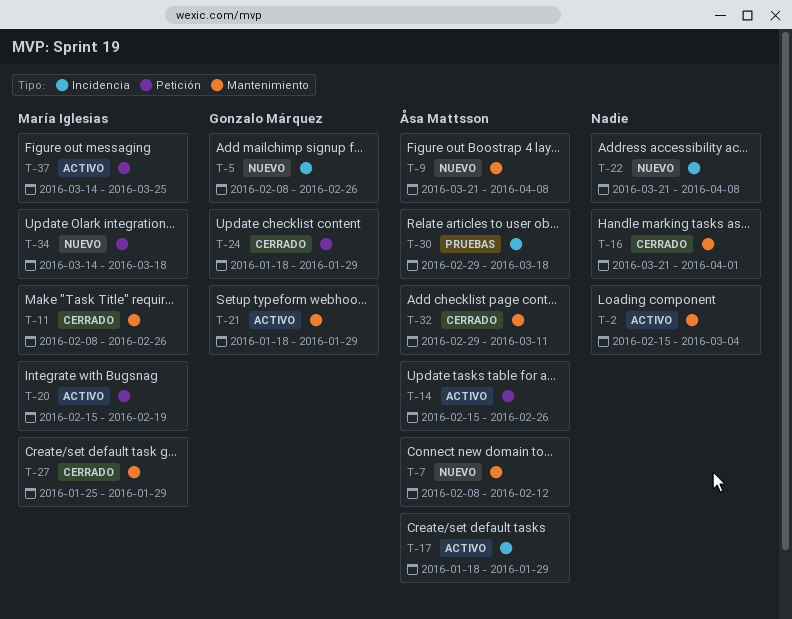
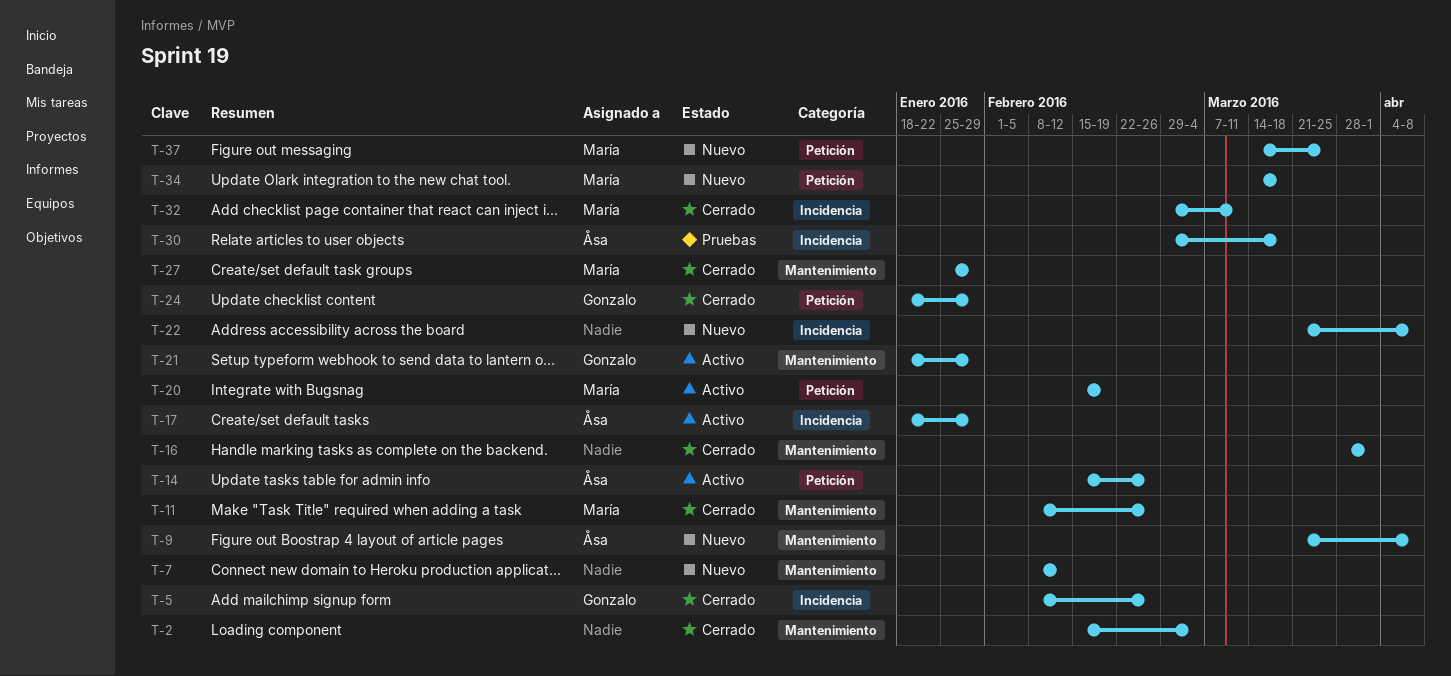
T-2, status: Activo -> Cerrado
T-5, status: Nuevo -> Cerrado
T-7, owner: Åsa Mattsson -> none
T-16, start: Mar 21 -> Mar 28
T-32, owner: Åsa Mattsson -> María Iglesias
T-32, label: Mantenimiento -> Incidencia
T-37, status: Activo -> Nuevo

